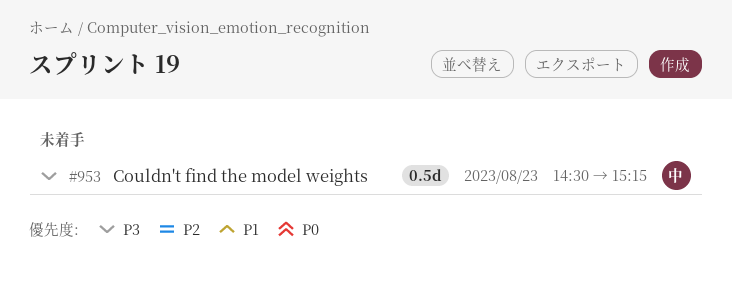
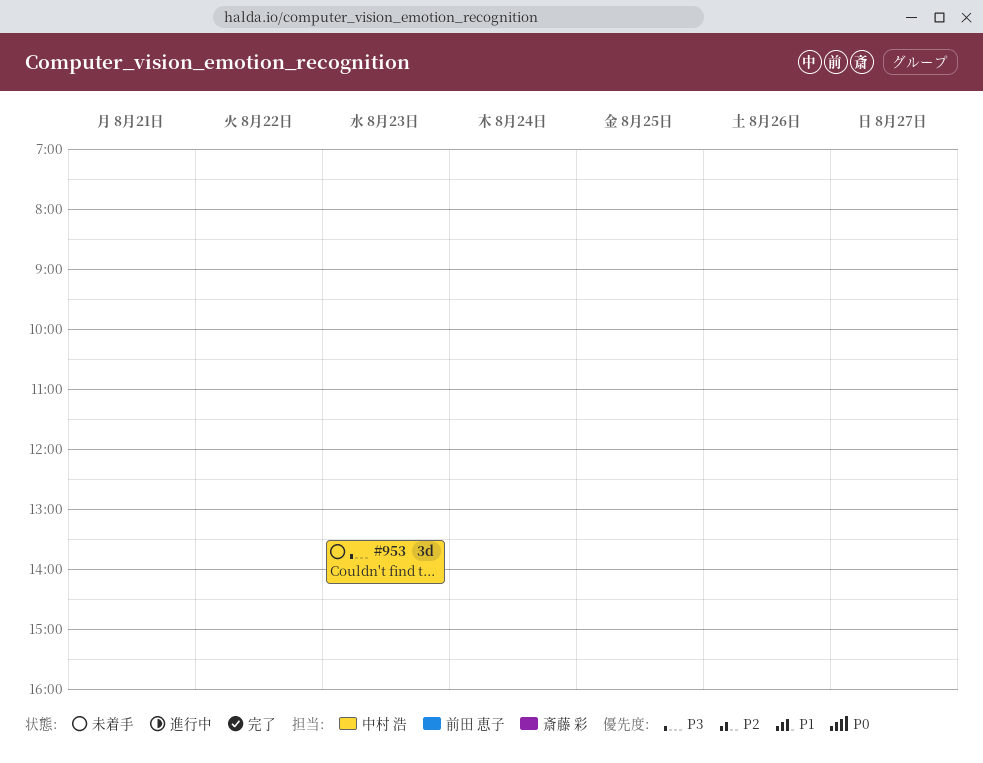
#953, estimate: 0.5d -> 3d
#953, begins: 14:30 -> 13:30
#953, ends: 15:15 -> 14:15

